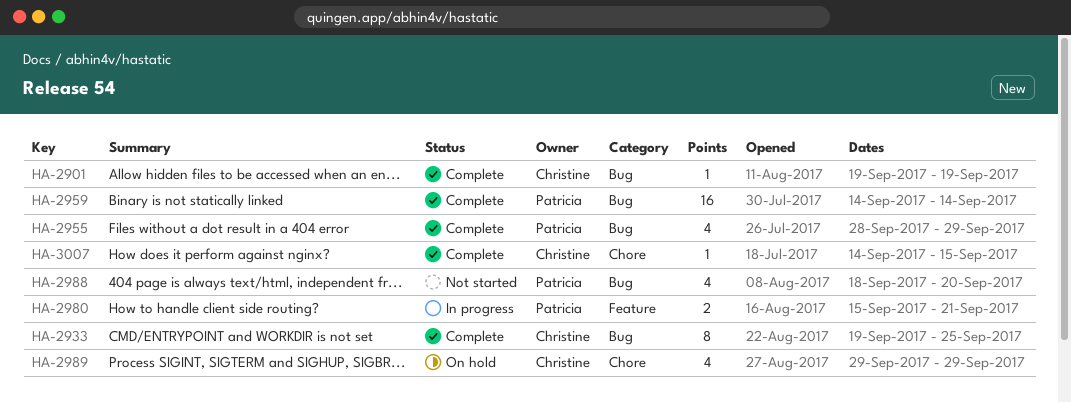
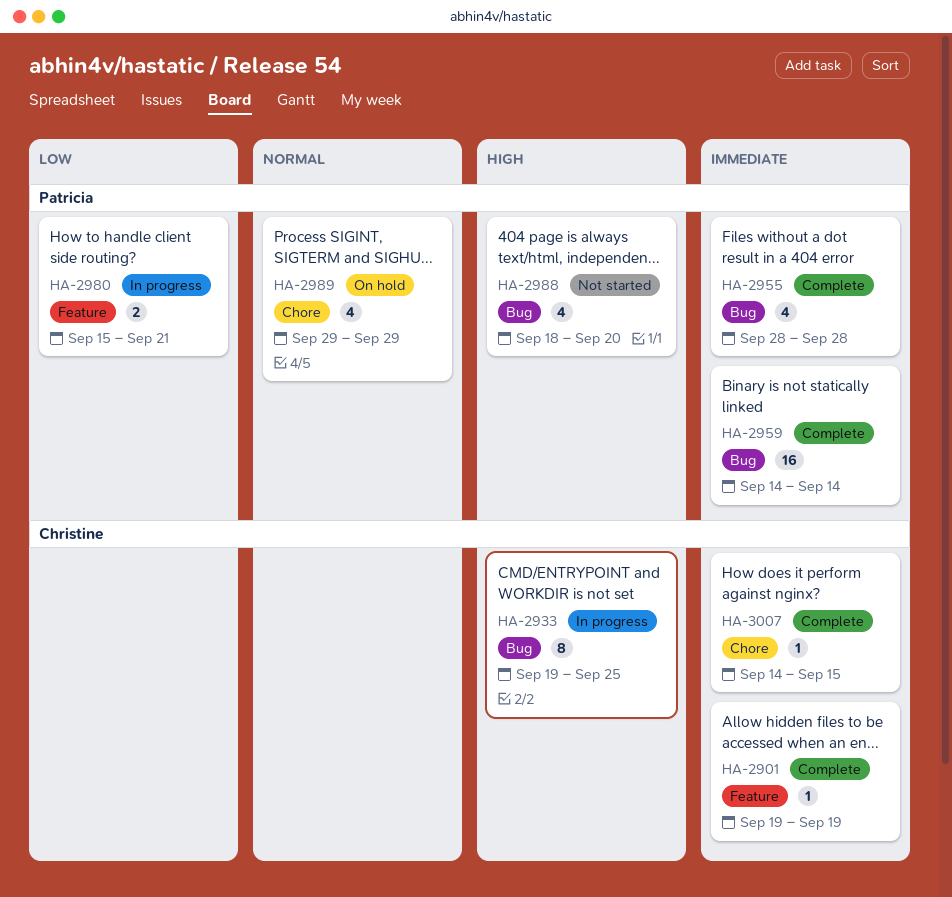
HA-2901, label: Bug -> Feature
HA-2933, status: Complete -> In progress
HA-2955, due: Sep 29 -> Sep 28
HA-2989, owner: Christine -> Patricia

